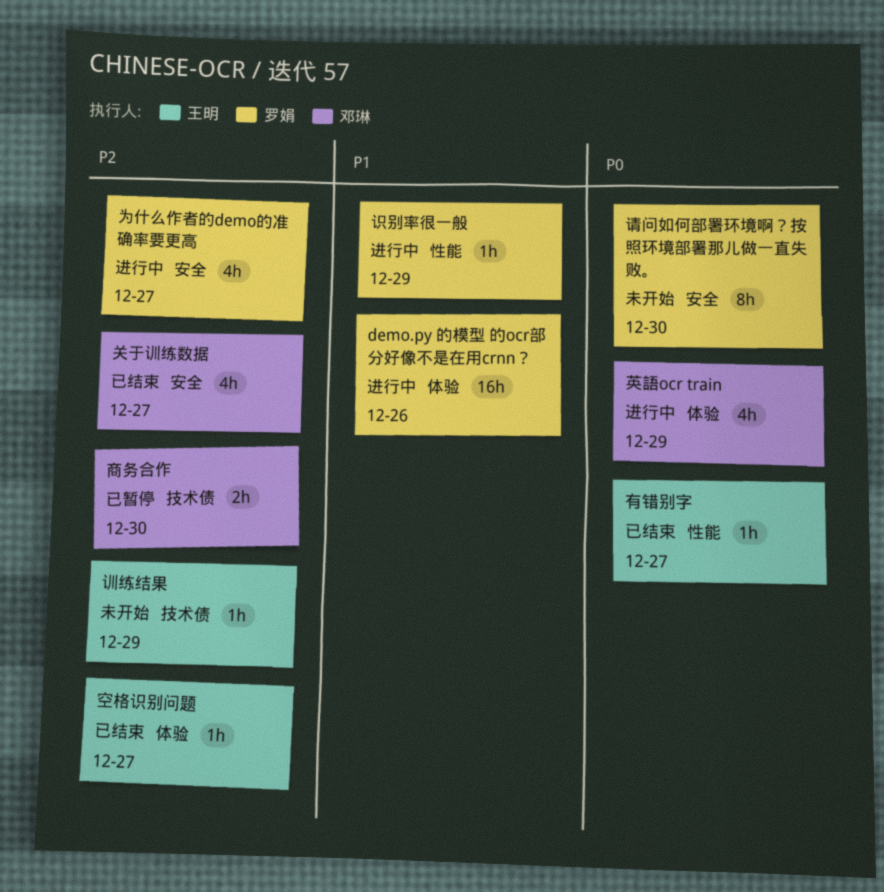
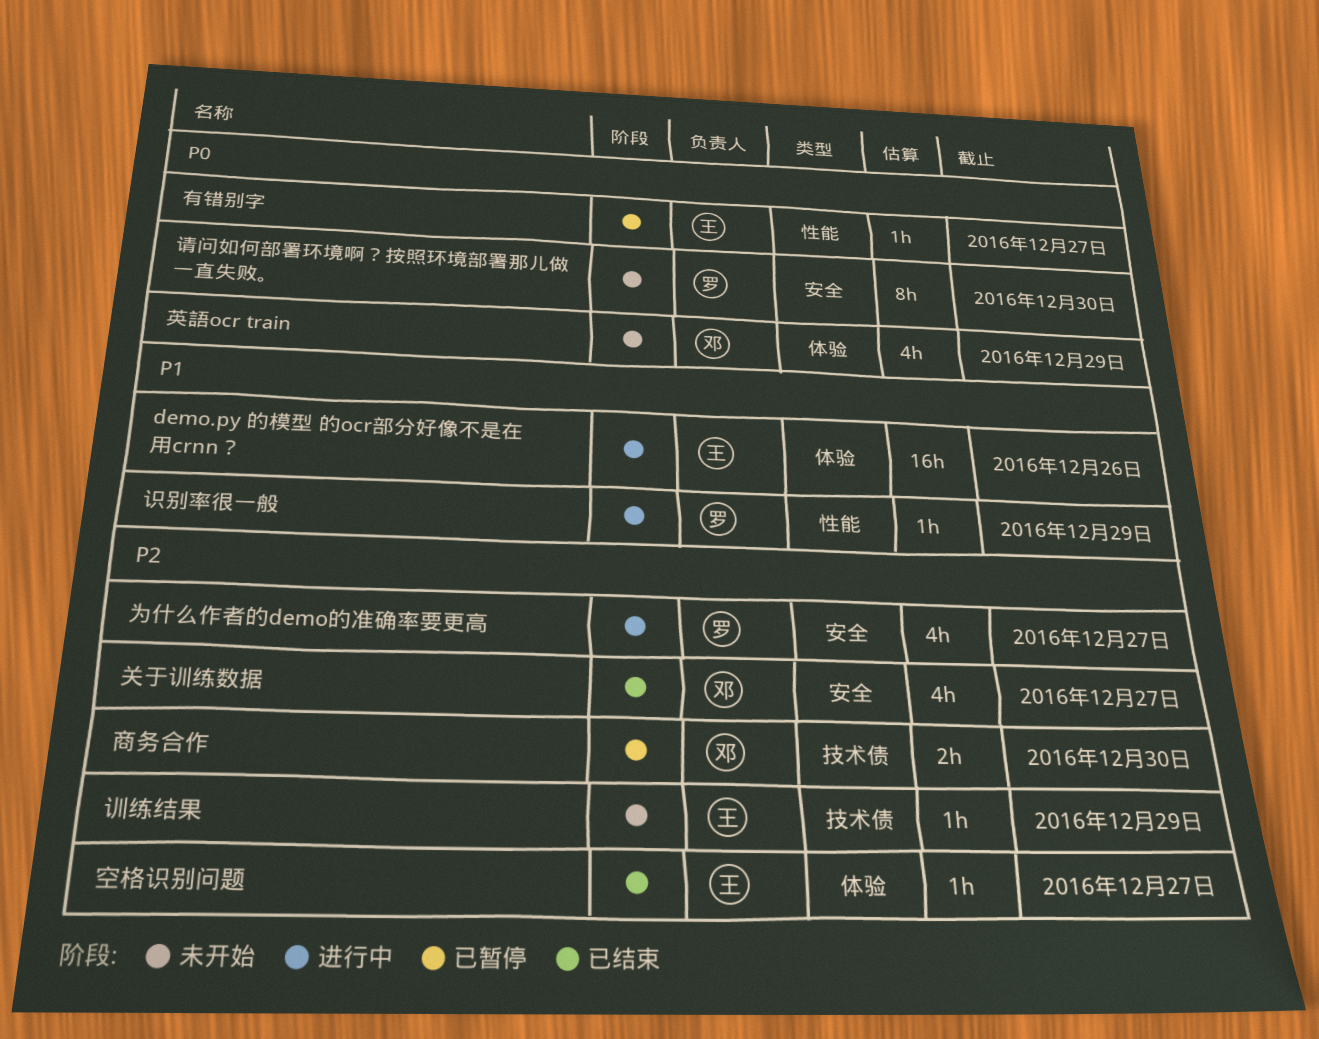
demo.py 的模型 的ocr部分好像不是在用crnn？, owner: 罗娟 -> 王明
有错别字, status: 已结束 -> 已暂停
英語ocr train, status: 进行中 -> 未开始

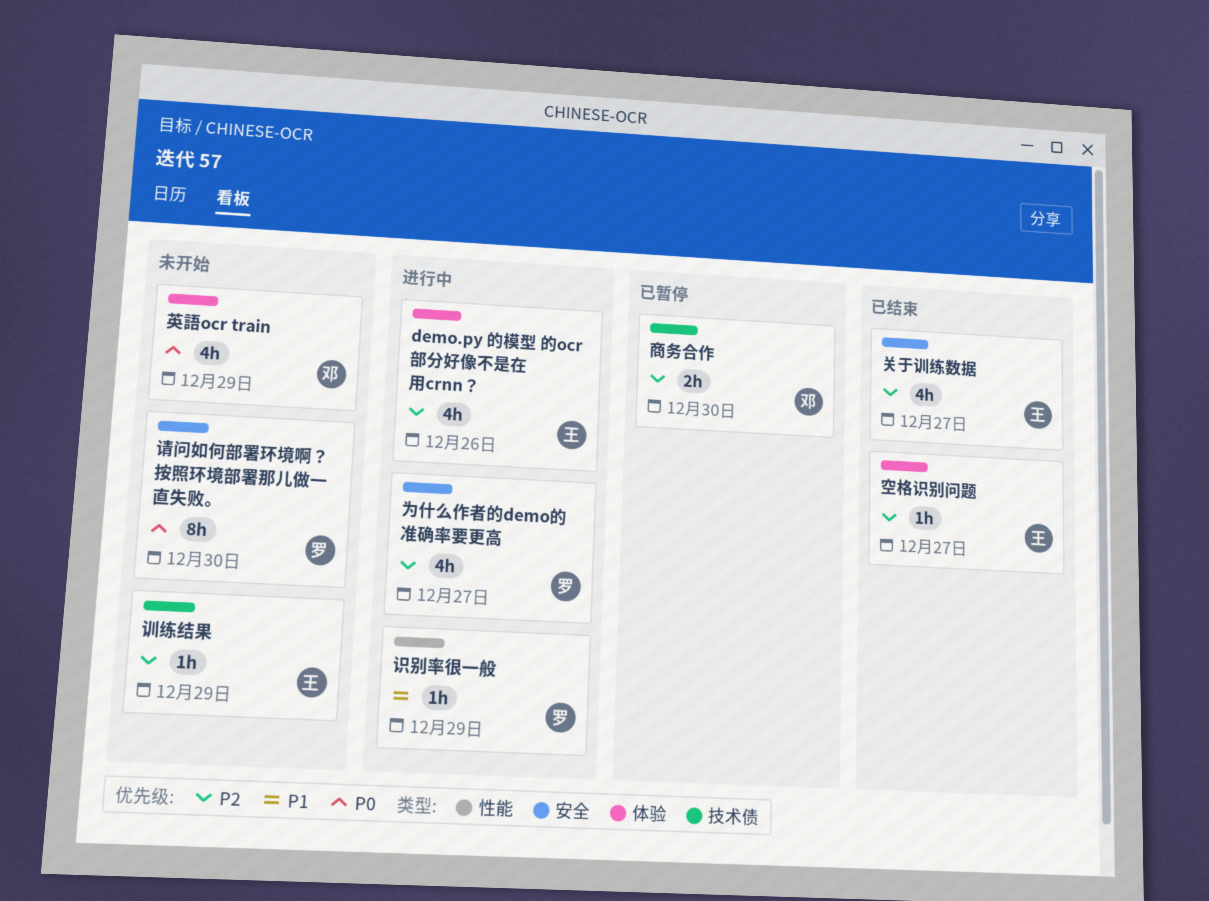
demo.py 的模型 的ocr部分好像不是在用crnn？, priority: P1 -> P2
demo.py 的模型 的ocr部分好像不是在用crnn？, estimate: 16h -> 4h
关于训练数据, owner: 邓 -> 王
有错别字: present -> none

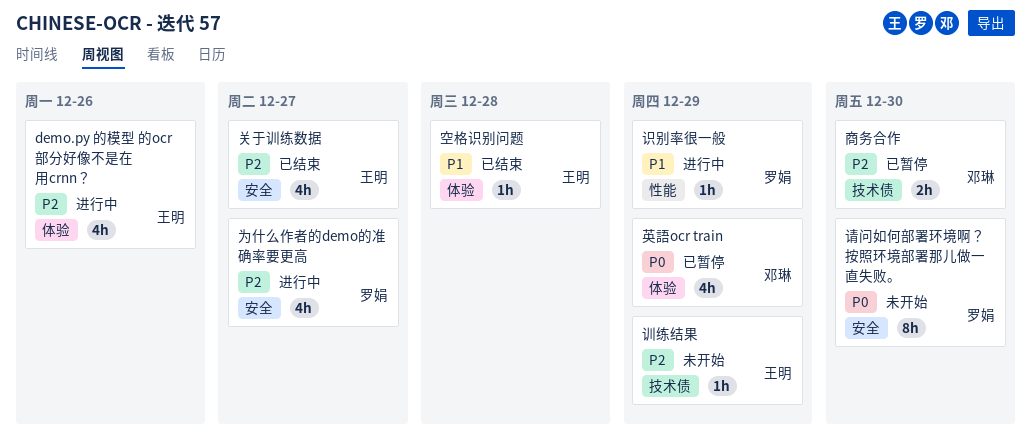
空格识别问题, priority: P2 -> P1
空格识别问题, due: Dec 27 -> Dec 28
英語ocr train, status: 未开始 -> 已暂停

